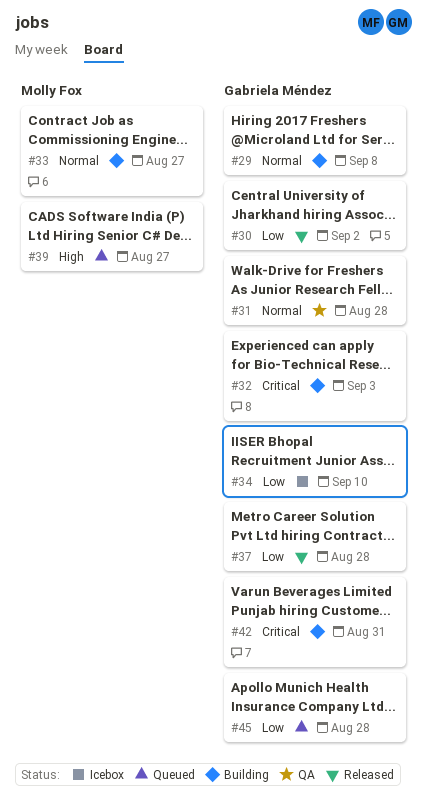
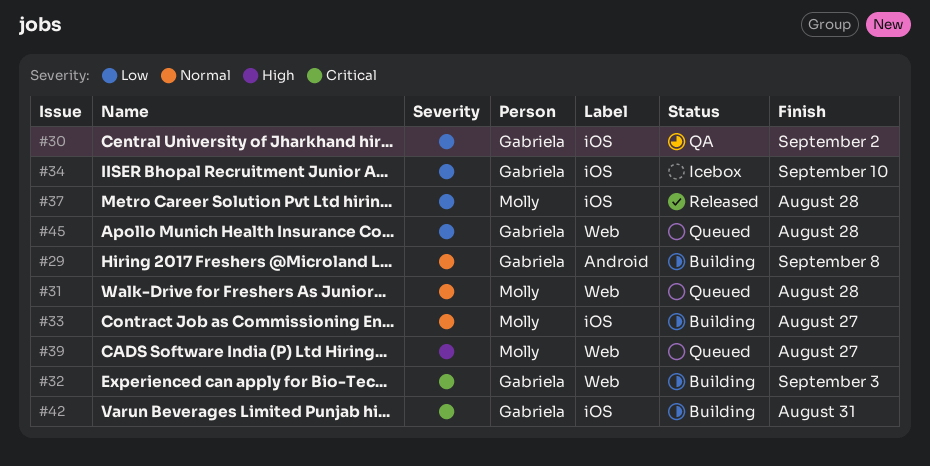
#30, status: Released -> QA
#31, status: QA -> Queued
#31, owner: Gabriela Méndez -> Molly Fox
#37, owner: Gabriela Méndez -> Molly Fox

